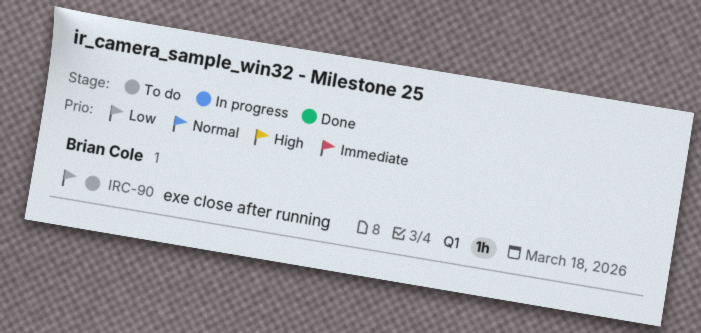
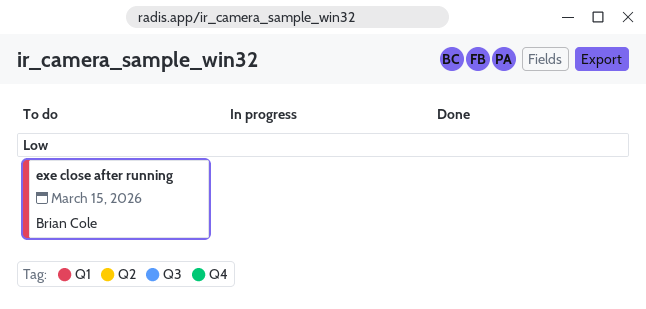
exe close after running, due: Mar 18 -> Mar 15

